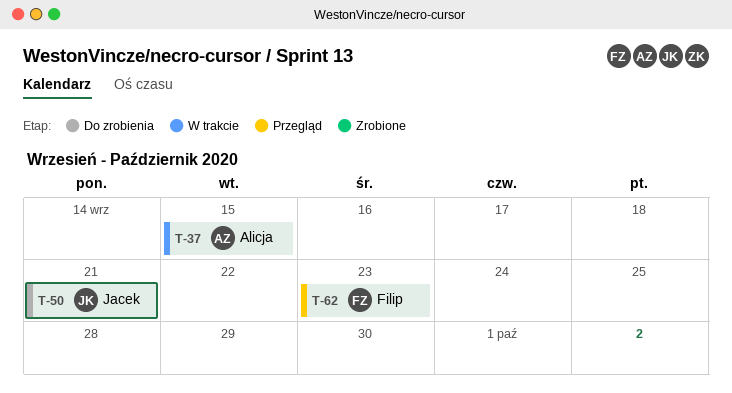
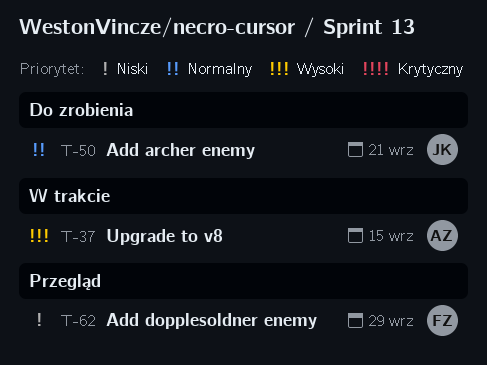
T-62, due: Sep 23 -> Sep 29

